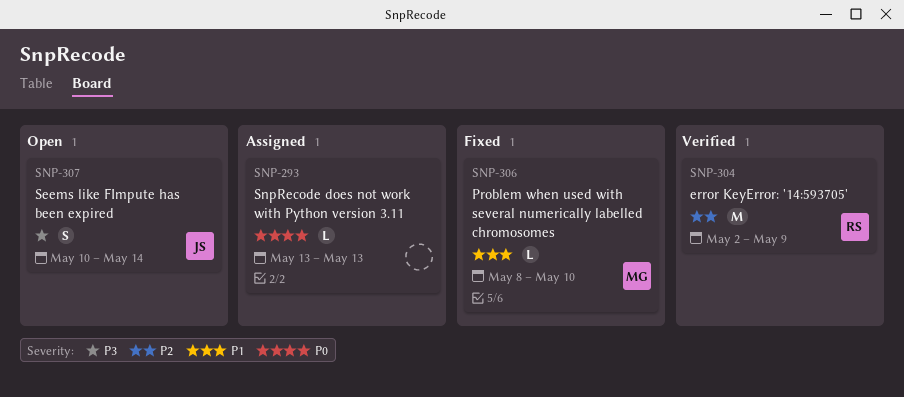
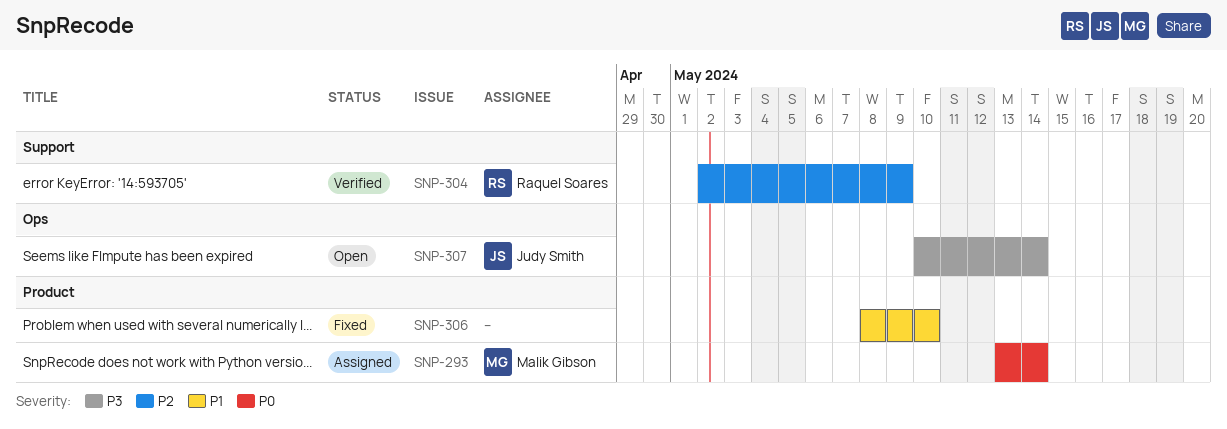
SNP-293, owner: none -> Malik Gibson
SNP-293, due: May 13 -> May 14
SNP-306, owner: Malik Gibson -> none

